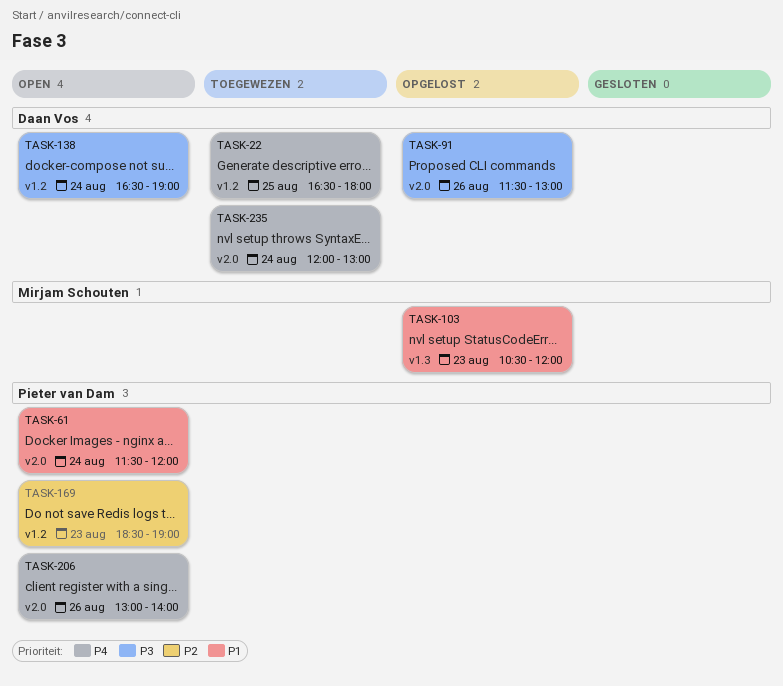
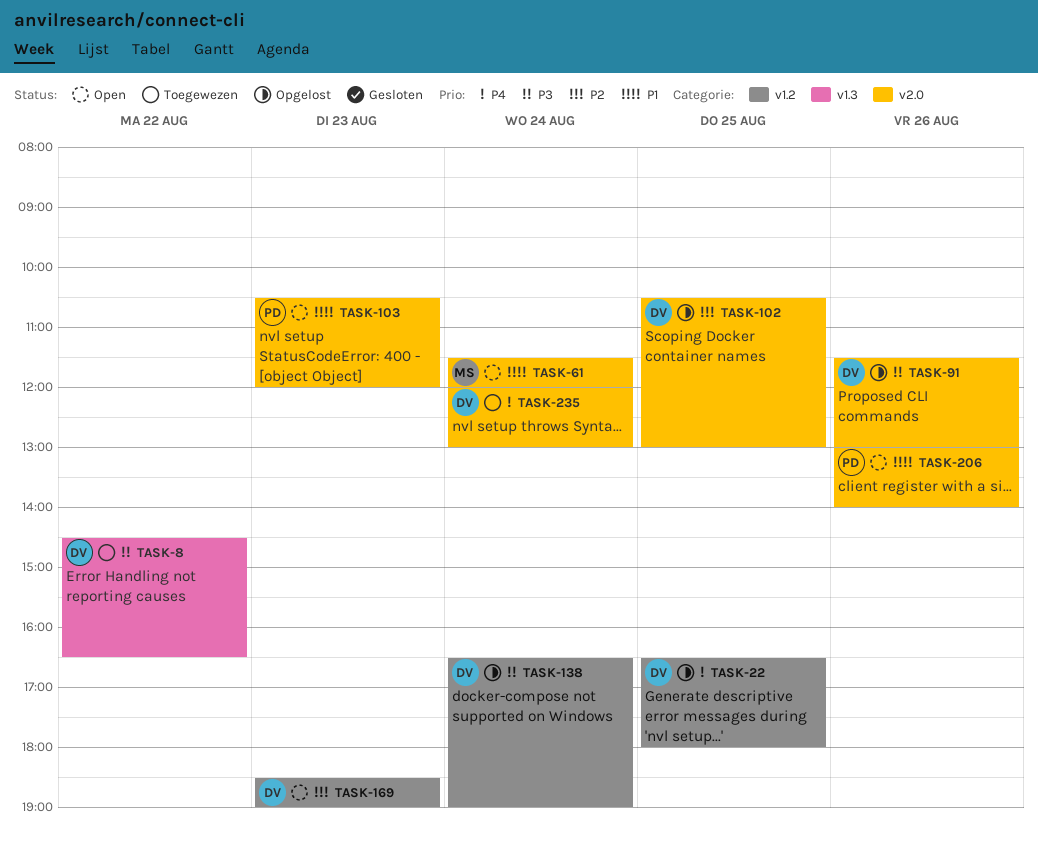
TASK-8: none -> present
TASK-22, status: Toegewezen -> Opgelost
TASK-61, owner: Pieter van Dam -> Mirjam Schouten
TASK-102: none -> present
TASK-103, status: Opgelost -> Open
TASK-103, owner: Mirjam Schouten -> Pieter van Dam
TASK-103, label: v1.3 -> v2.0
TASK-138, status: Open -> Opgelost
TASK-169, owner: Pieter van Dam -> Daan Vos
TASK-206, priority: P4 -> P1

